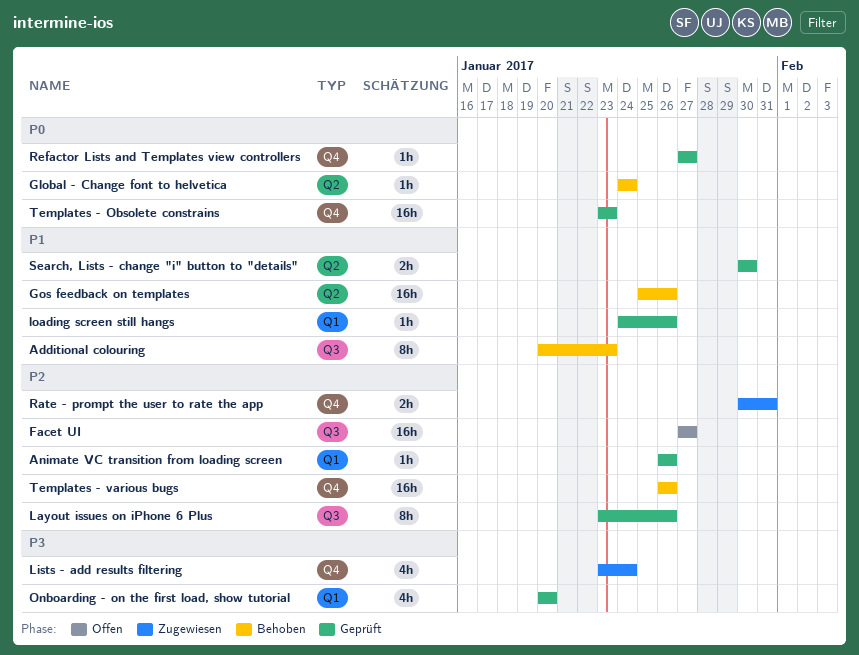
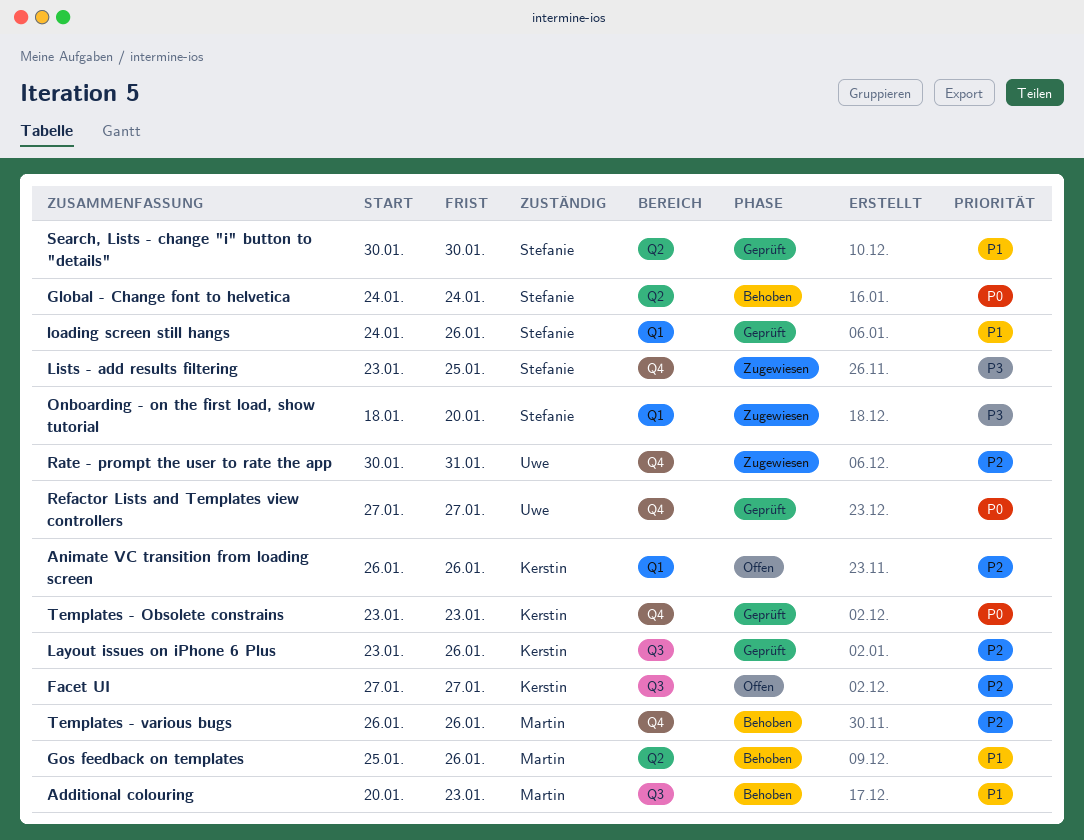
Animate VC transition from loading screen, status: Geprüft -> Offen
Lists - add results filtering, due: Jan 24 -> Jan 25
Onboarding - on the first load, show tutorial, status: Geprüft -> Zugewiesen
Onboarding - on the first load, show tutorial, start: Jan 20 -> Jan 18

